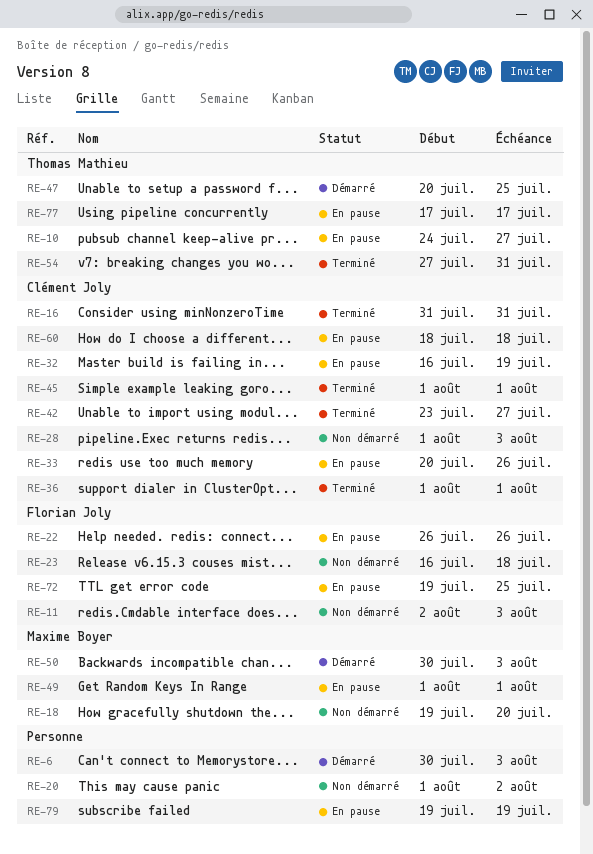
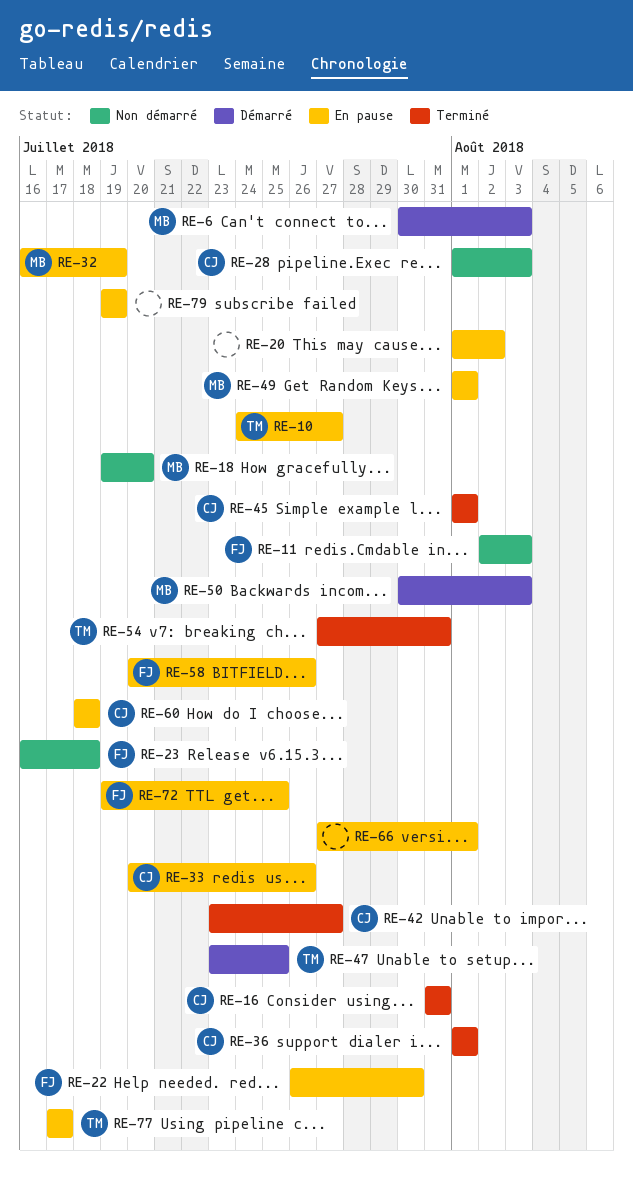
RE-6, owner: none -> Maxime Boyer
RE-20, status: Non démarré -> En pause
RE-22, due: Jul 26 -> Jul 30
RE-32, owner: Clément Joly -> Maxime Boyer
RE-47, start: Jul 20 -> Jul 23
RE-58: none -> present
RE-66: none -> present

